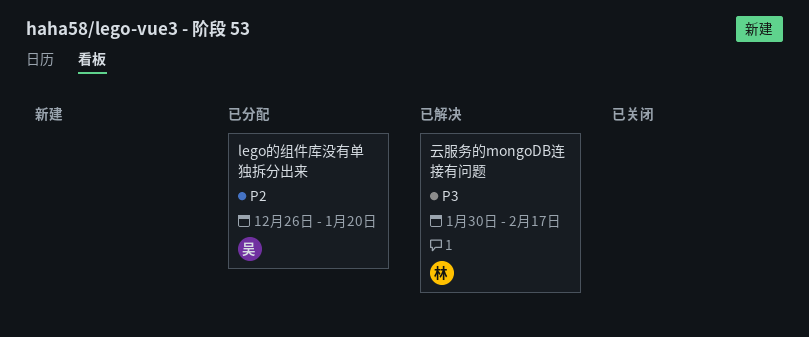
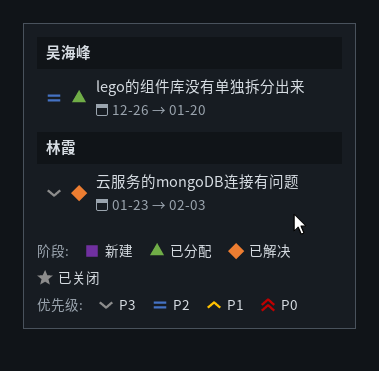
云服务的mongoDB连接有问题, start: Jan 30 -> Jan 23
云服务的mongoDB连接有问题, due: Feb 17 -> Feb 3

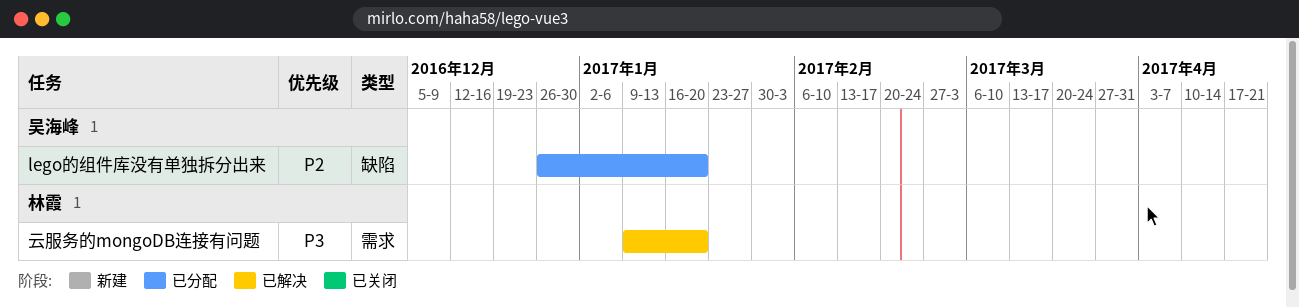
云服务的mongoDB连接有问题, start: Jan 23 -> Jan 9
云服务的mongoDB连接有问题, due: Feb 3 -> Jan 20

